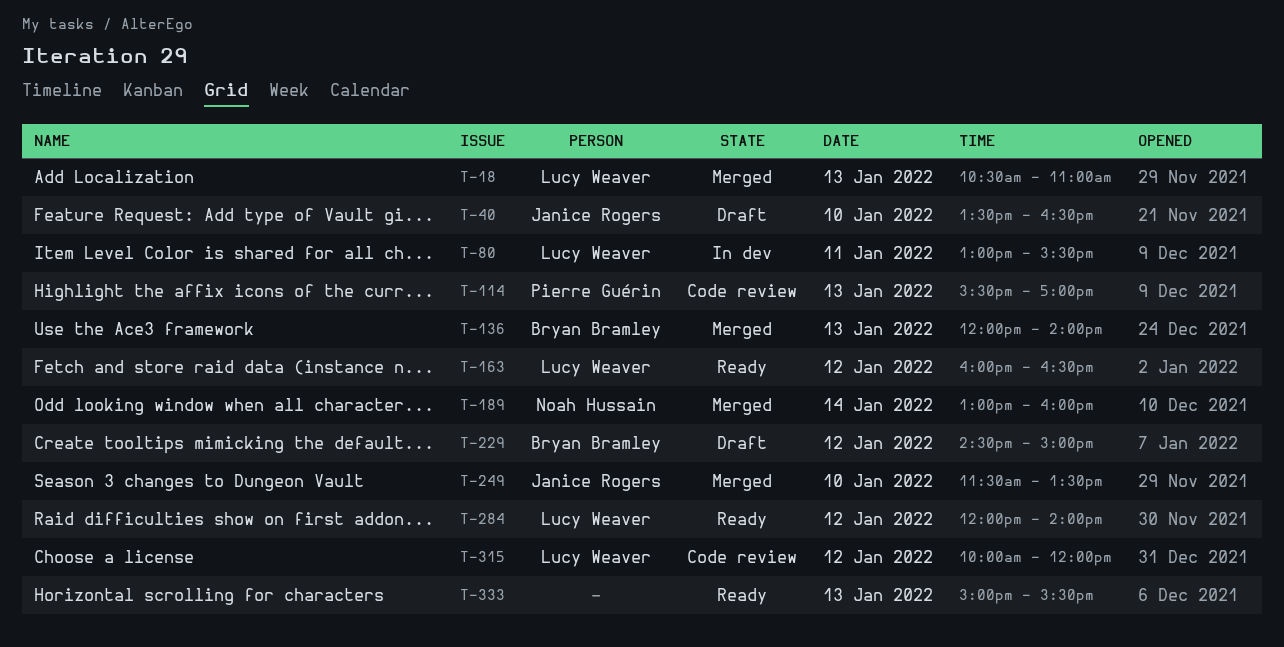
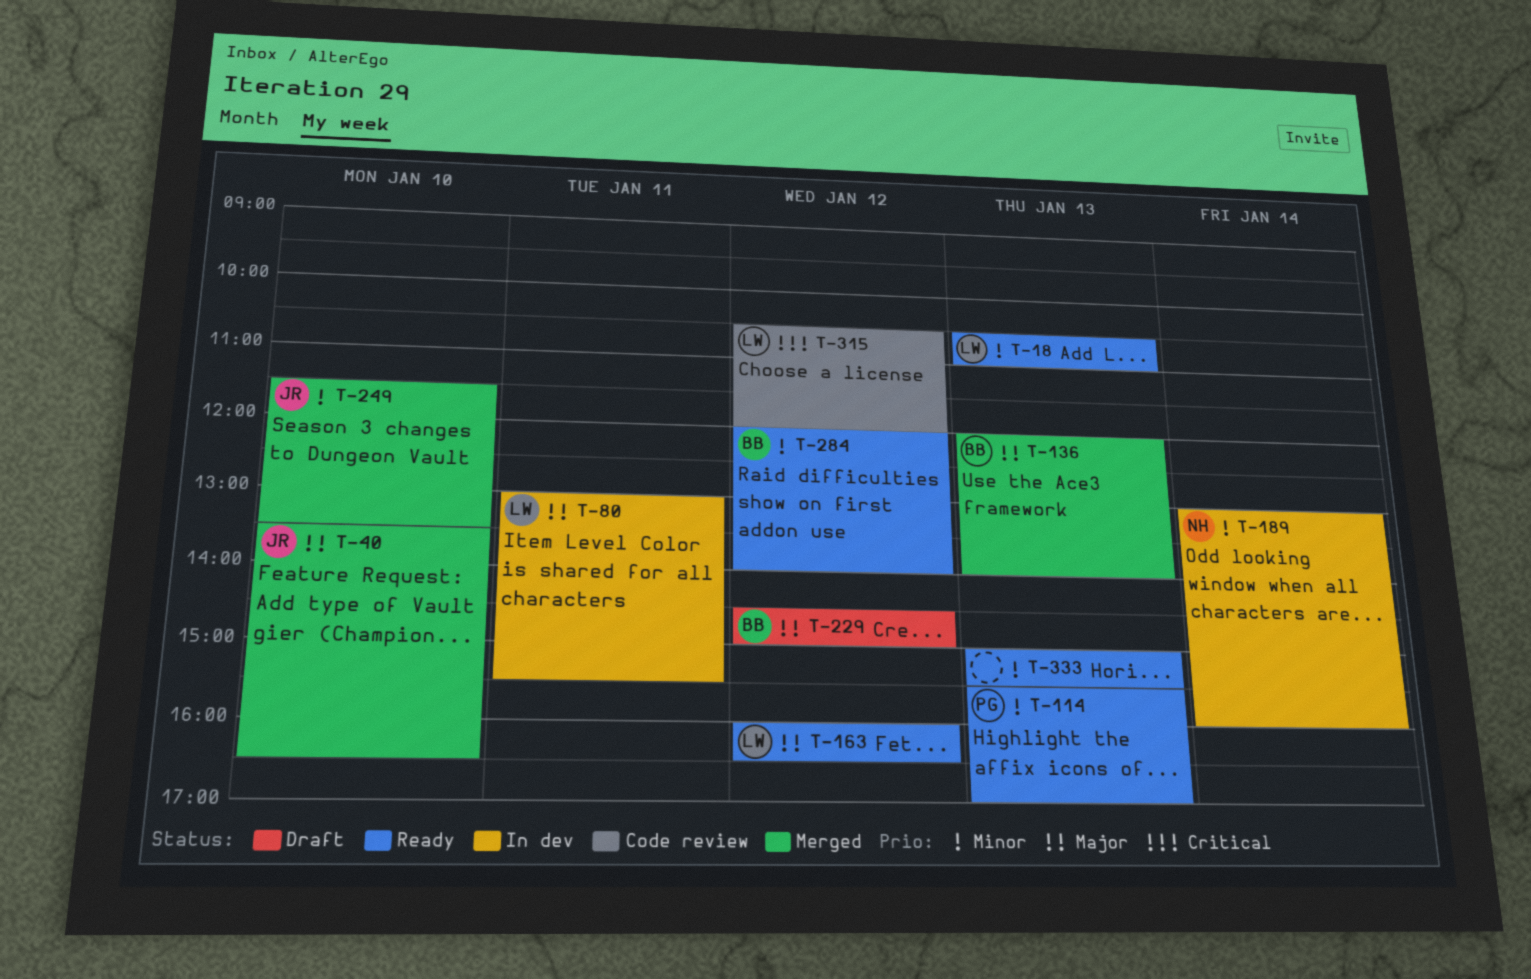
T-18, status: Merged -> Ready
T-40, status: Draft -> Merged
T-114, status: Code review -> Ready
T-189, status: Merged -> In dev
T-284, owner: Lucy Weaver -> Bryan Bramley
T-315, begins: 10:00 -> 10:30

